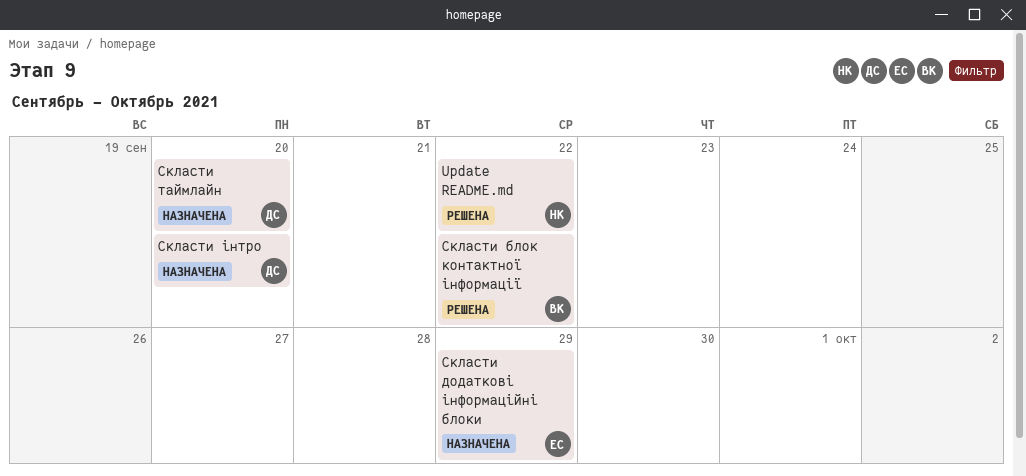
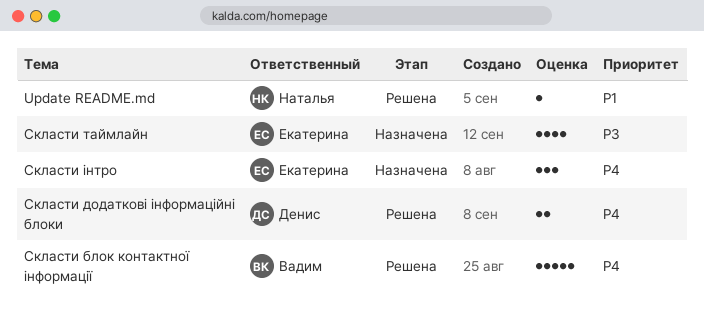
Скласти додаткові інформаційні блоки, status: Назначена -> Решена
Скласти додаткові інформаційні блоки, owner: Екатерина -> Денис
Скласти таймлайн, owner: Денис -> Екатерина
Скласти інтро, owner: Денис -> Екатерина

